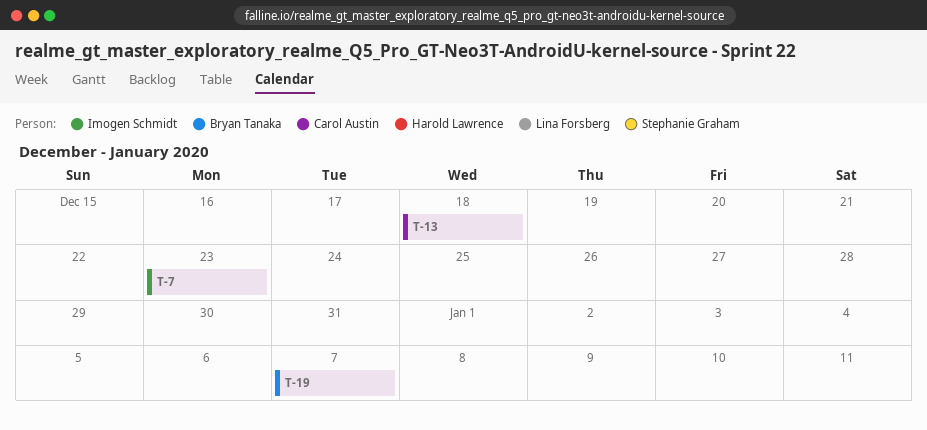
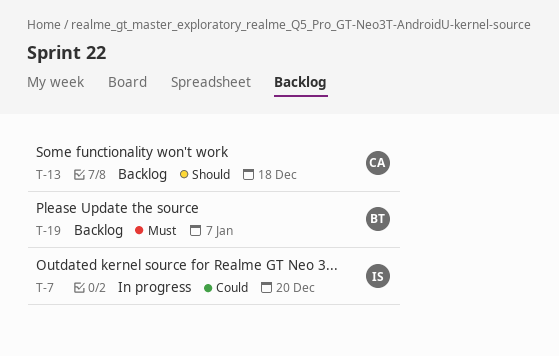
T-7, due: Dec 23 -> Dec 20

